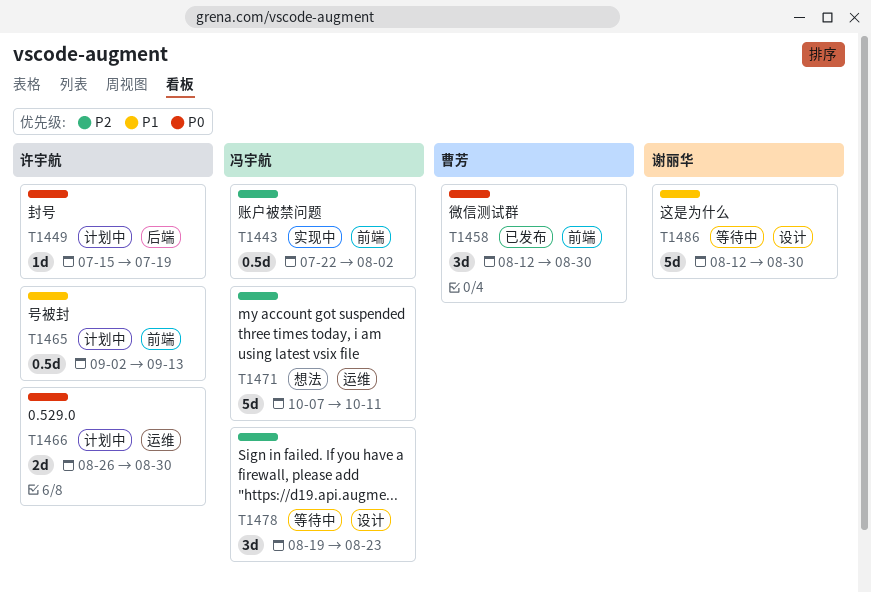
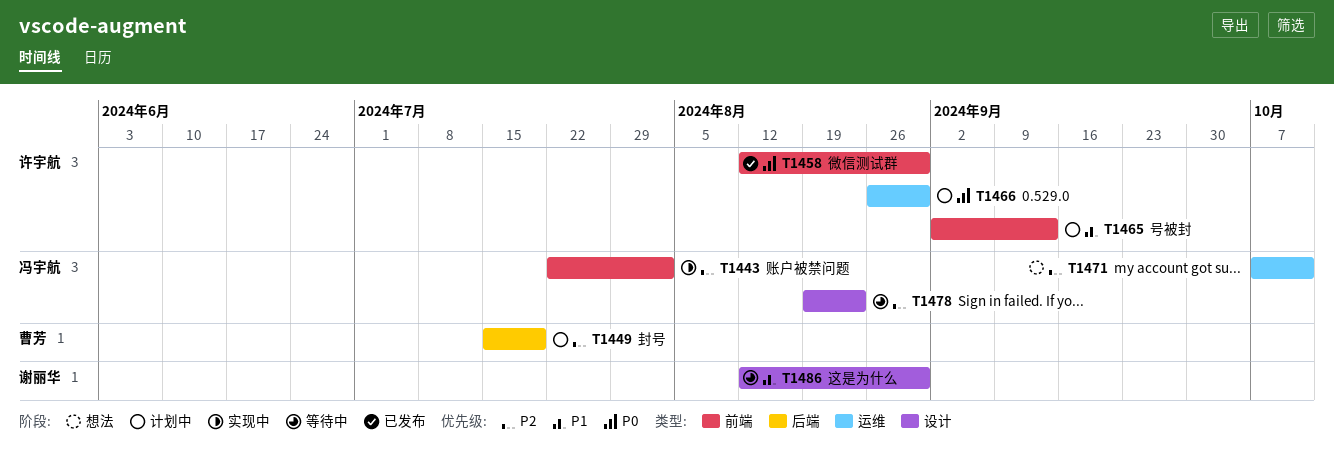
T1449, owner: 许宇航 -> 曹芳
T1449, priority: P0 -> P2
T1458, owner: 曹芳 -> 许宇航

